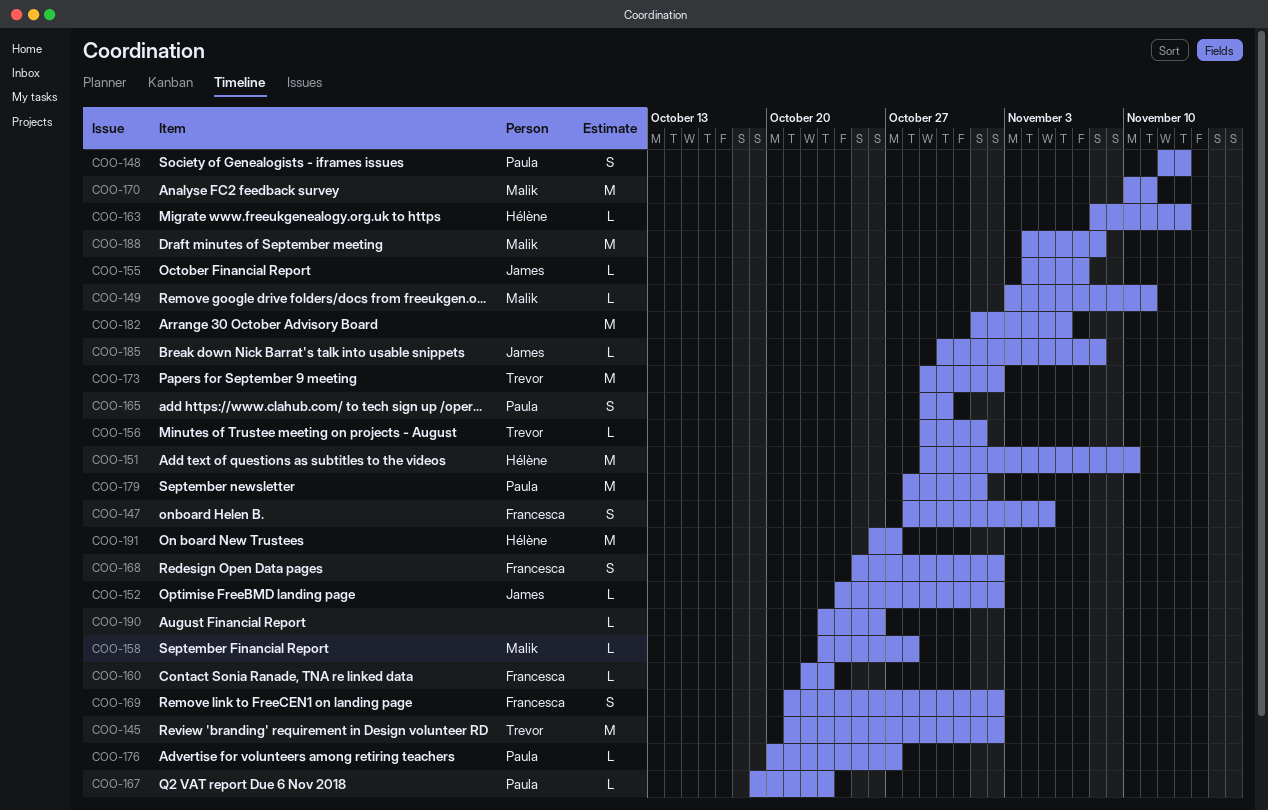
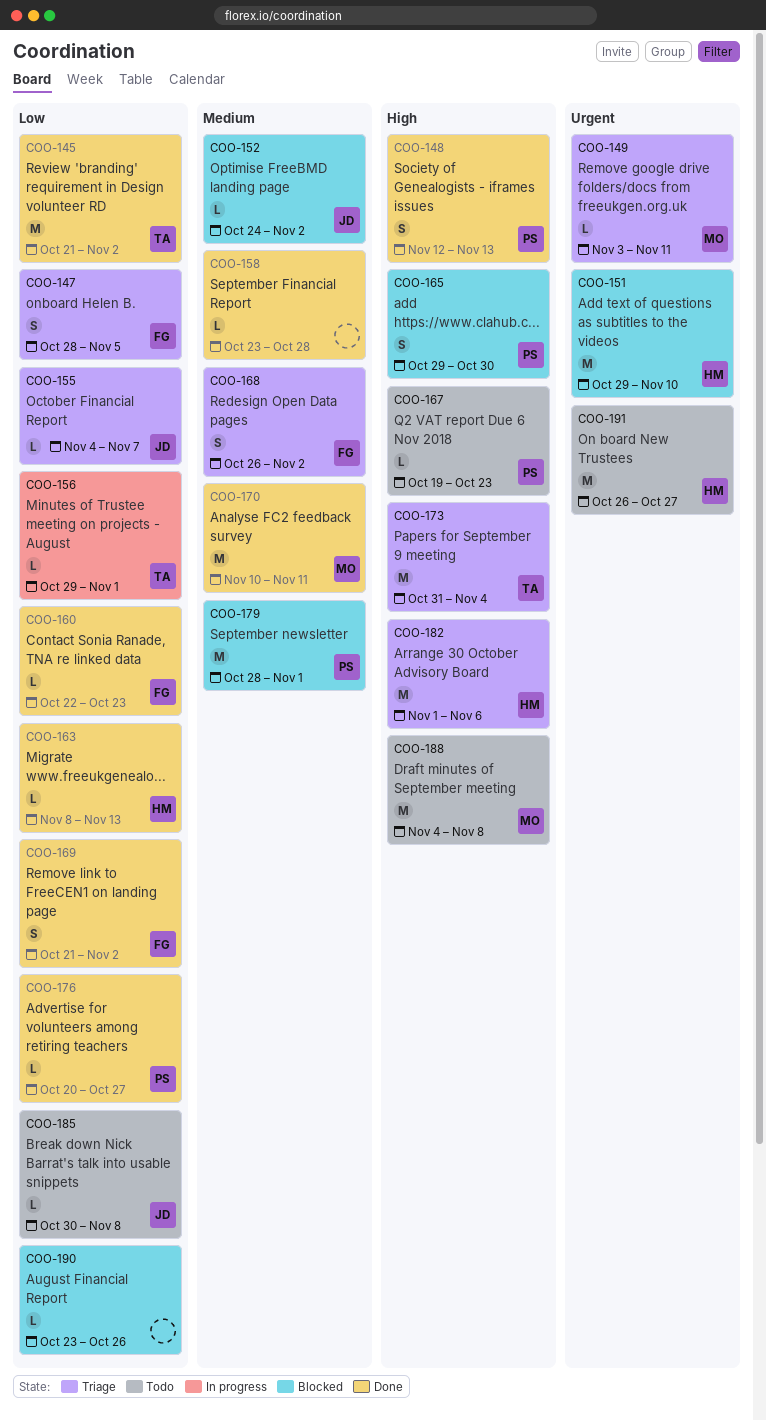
COO-158, owner: Malik -> none
COO-168, start: Oct 25 -> Oct 26
COO-173, start: Oct 29 -> Oct 31
COO-173, due: Nov 2 -> Nov 4
COO-182, owner: none -> Hélène

